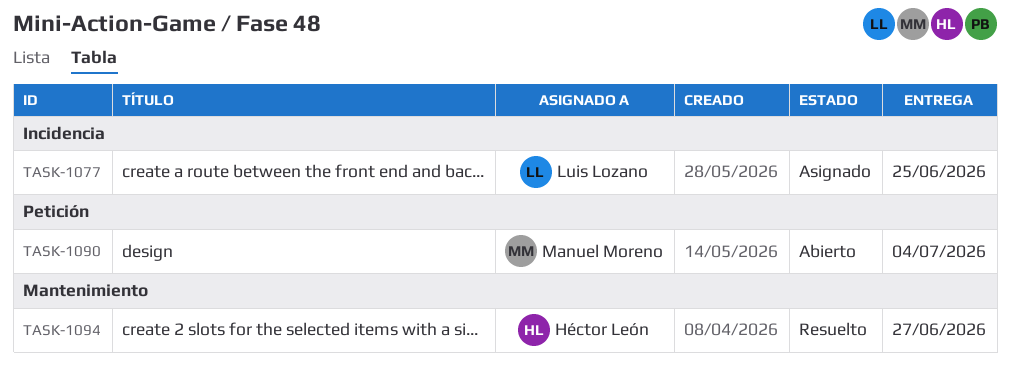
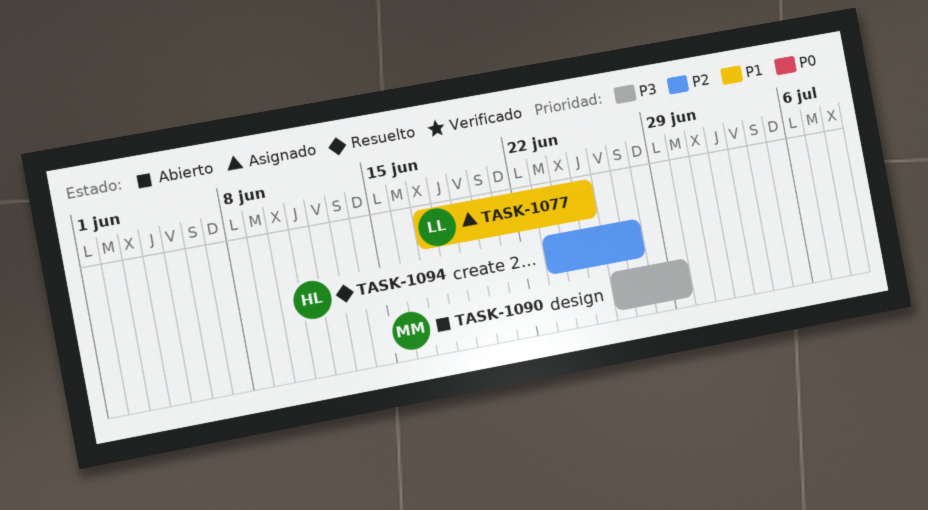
TASK-1090, due: Jul 4 -> Jun 29

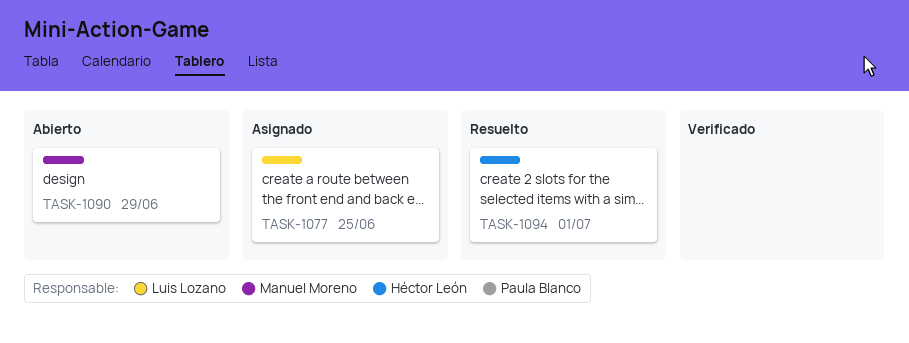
TASK-1094, due: Jun 27 -> Jul 1

